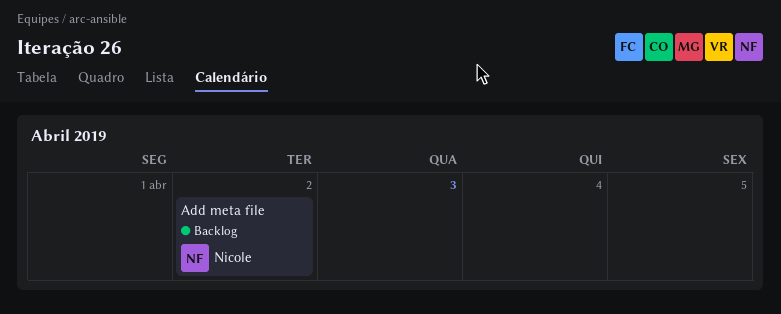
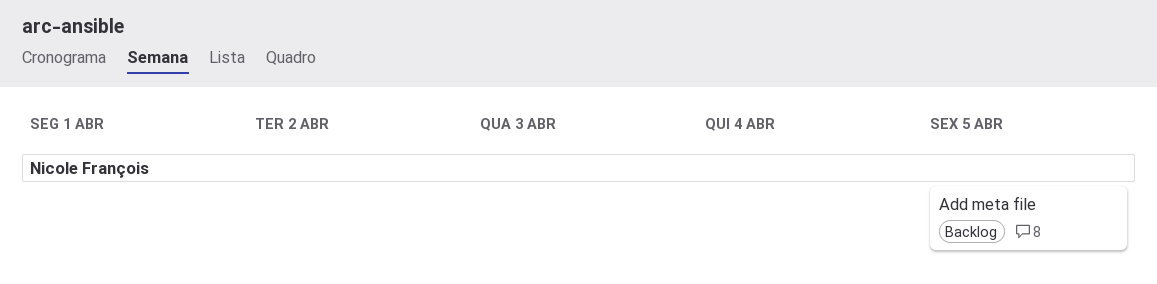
Add meta file, due: Apr 2 -> Apr 5

